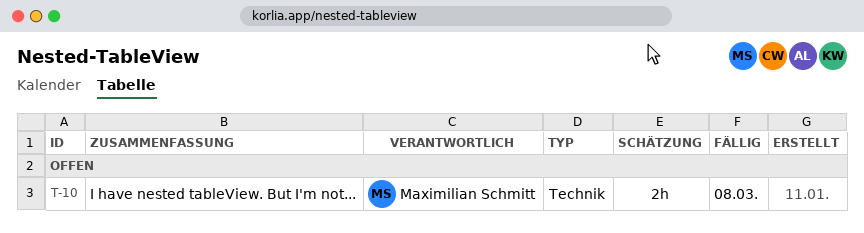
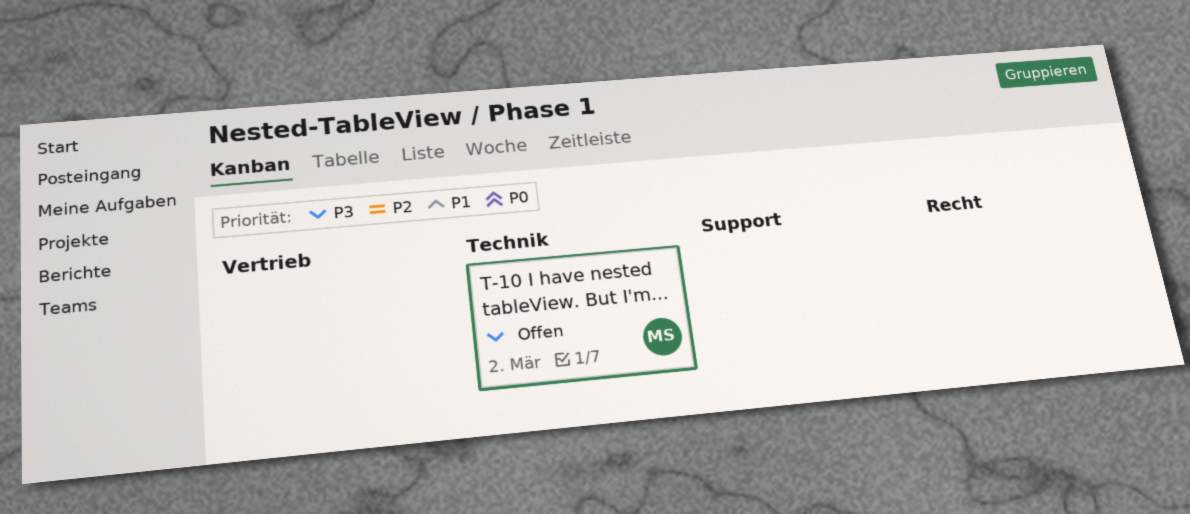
T-10, due: Mar 8 -> Mar 2

